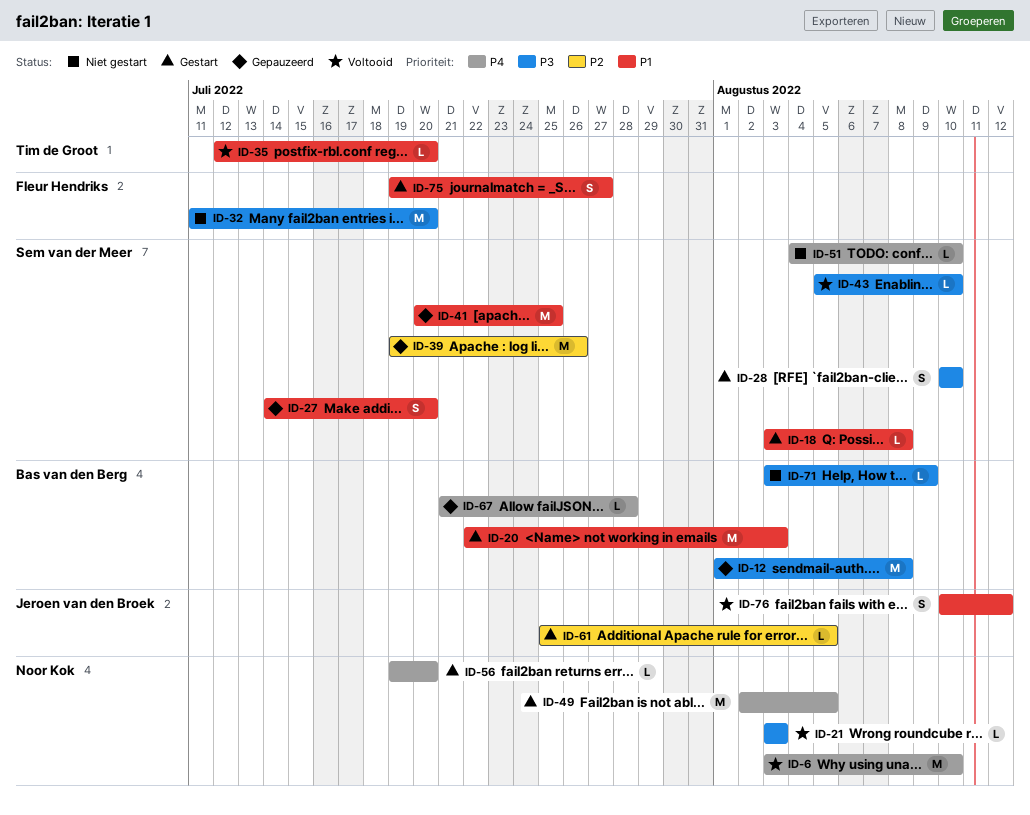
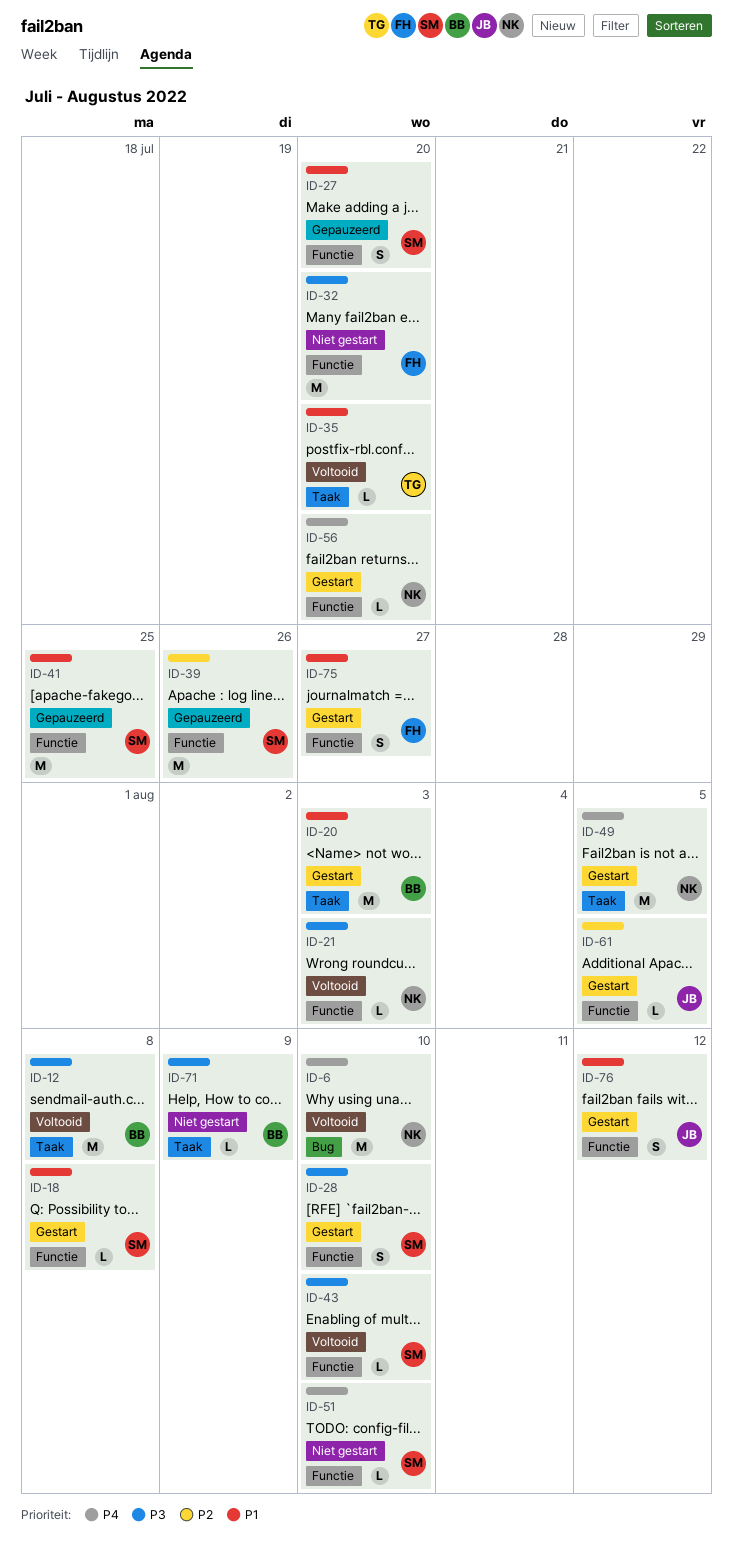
ID-12, status: Gepauzeerd -> Voltooid
ID-67: present -> none
ID-76, status: Voltooid -> Gestart

